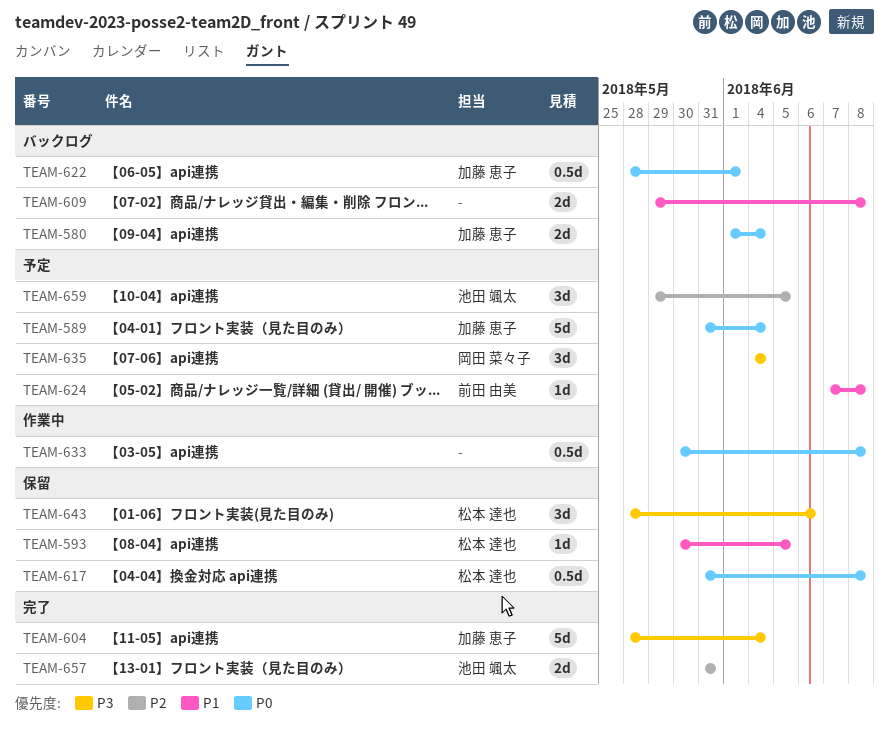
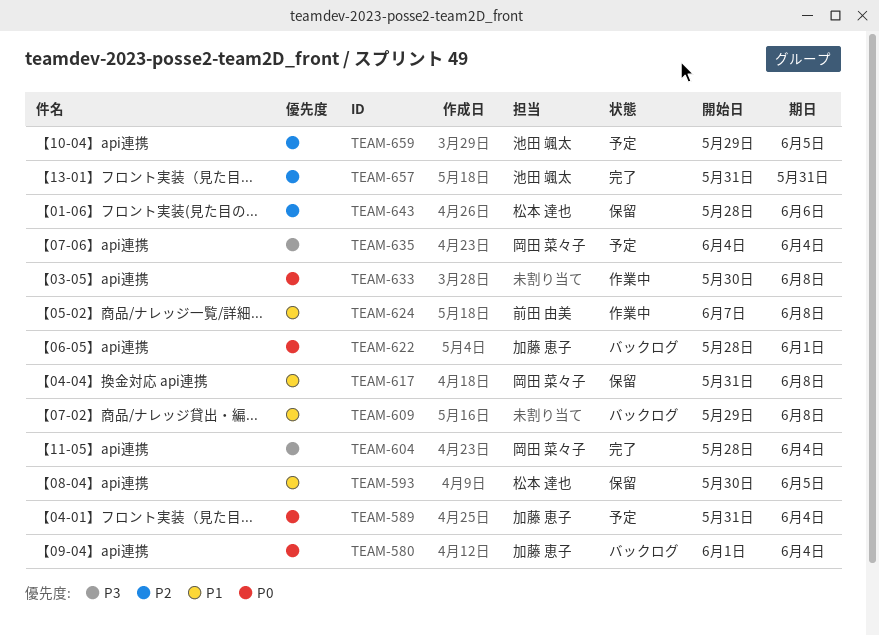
TEAM-604, owner: 加藤 恵子 -> 岡田 菜々子
TEAM-617, owner: 松本 達也 -> 岡田 菜々子
TEAM-617, priority: P0 -> P1
TEAM-624, status: 予定 -> 作業中
TEAM-643, priority: P3 -> P2

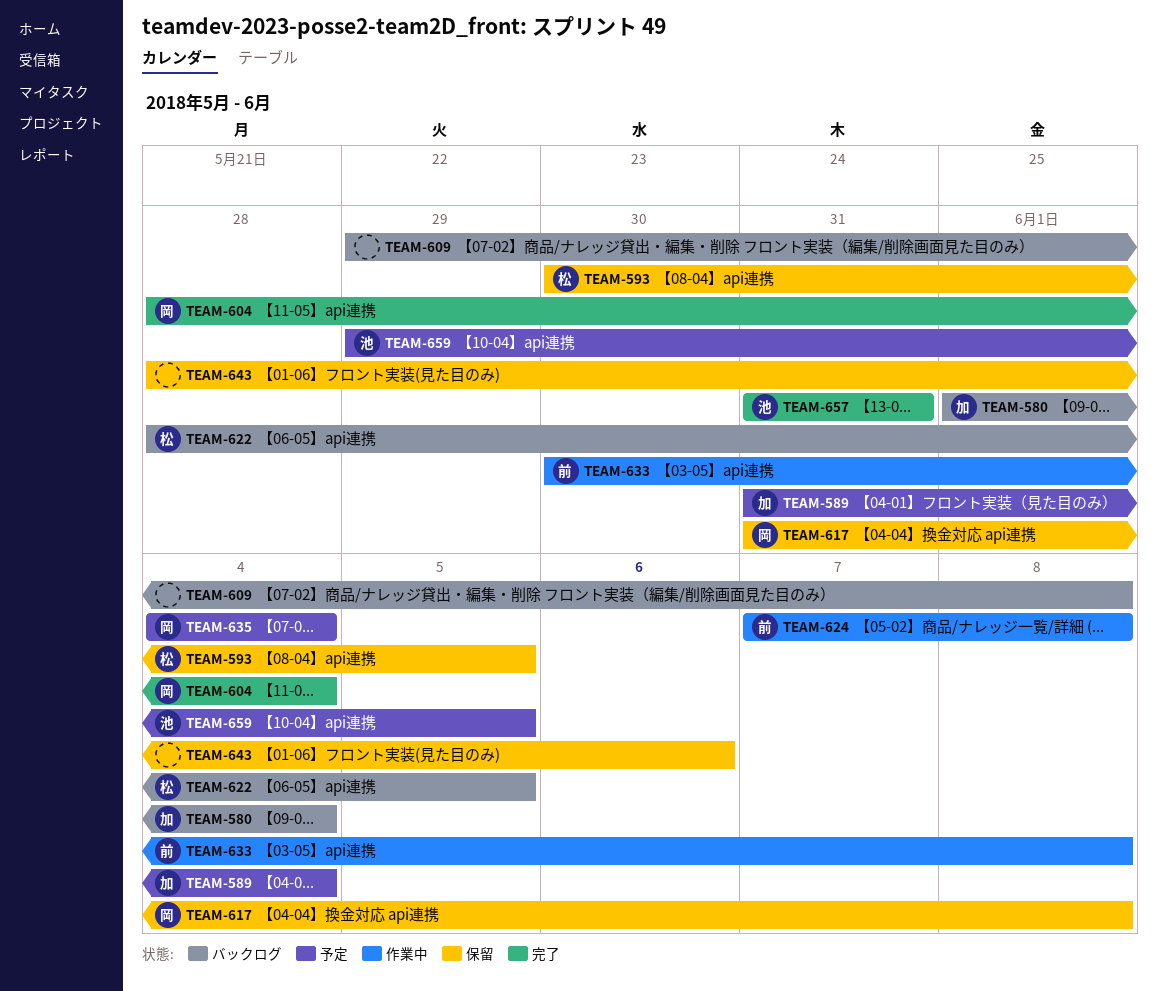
TEAM-622, owner: 加藤 恵子 -> 松本 達也
TEAM-622, due: Jun 1 -> Jun 5
TEAM-633, owner: none -> 前田 由美
TEAM-643, owner: 松本 達也 -> none

